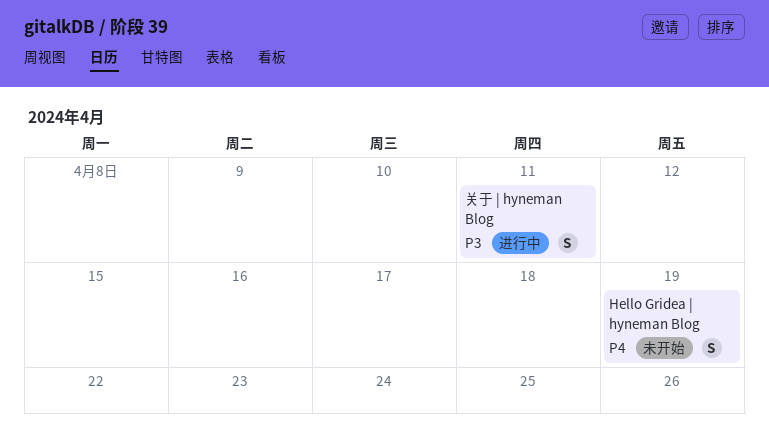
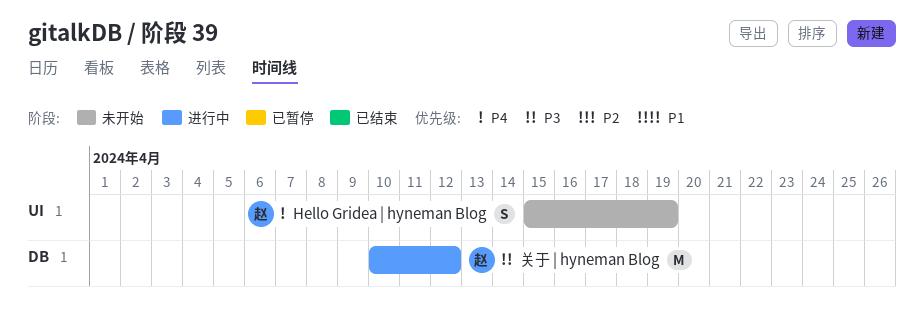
关于 | hyneman Blog, estimate: S -> M
关于 | hyneman Blog, due: Apr 11 -> Apr 12

